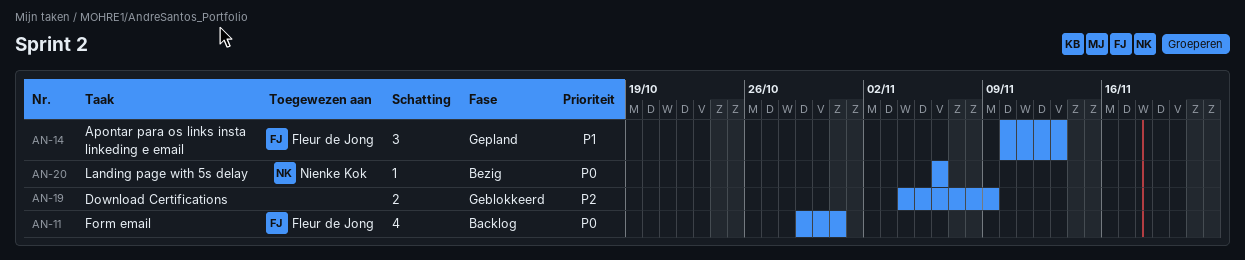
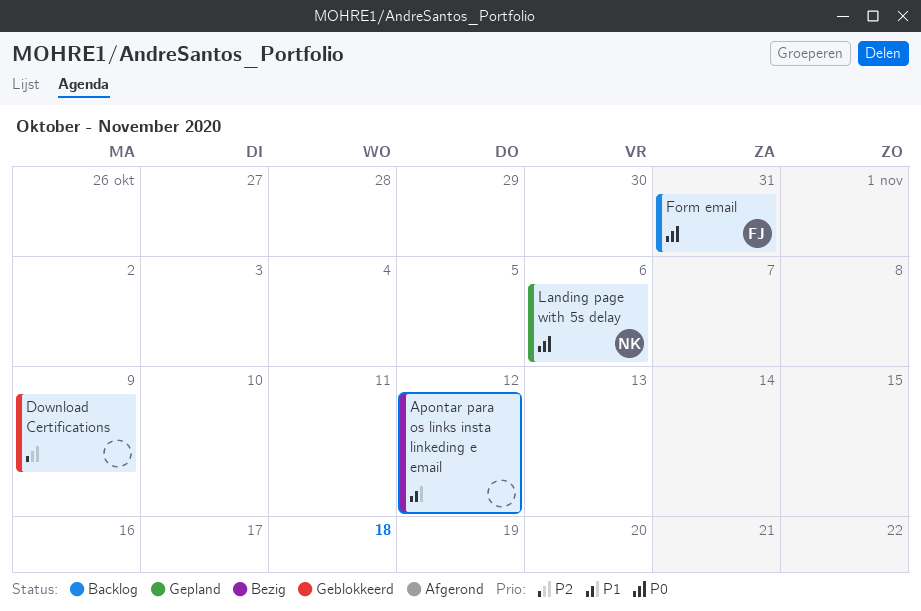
Apontar para os links insta linkeding e email, status: Gepland -> Bezig
Apontar para os links insta linkeding e email, owner: Fleur de Jong -> none
Apontar para os links insta linkeding e email, due: Nov 13 -> Nov 12
Landing page with 5s delay, status: Bezig -> Gepland

